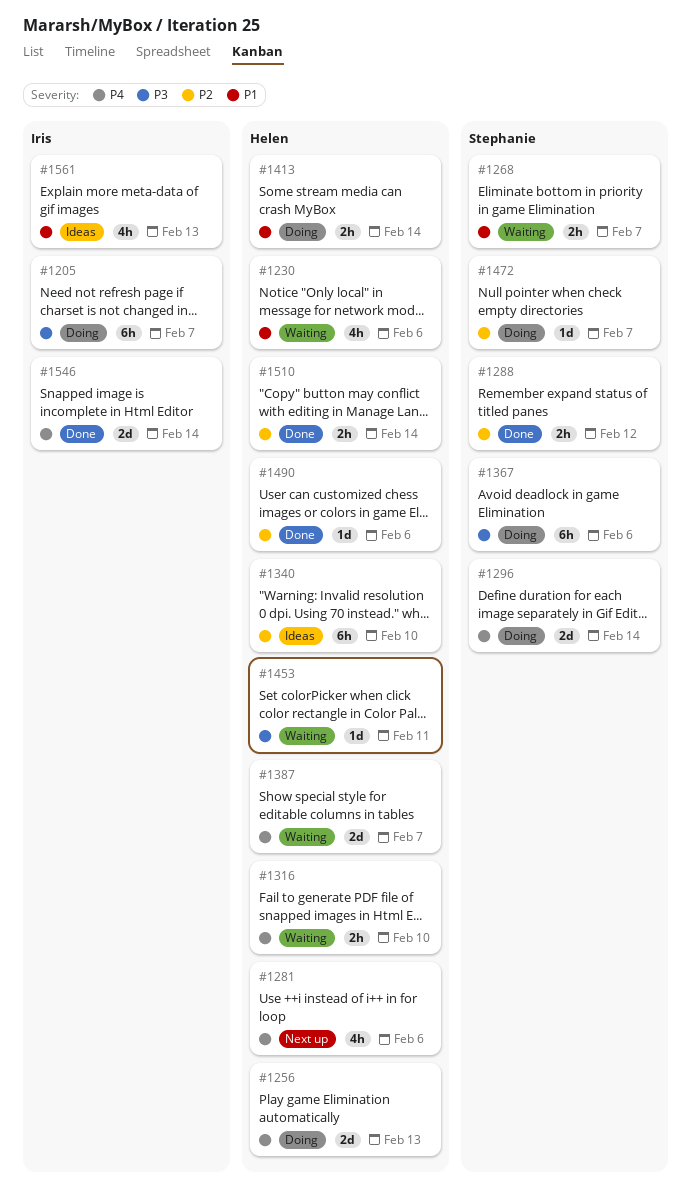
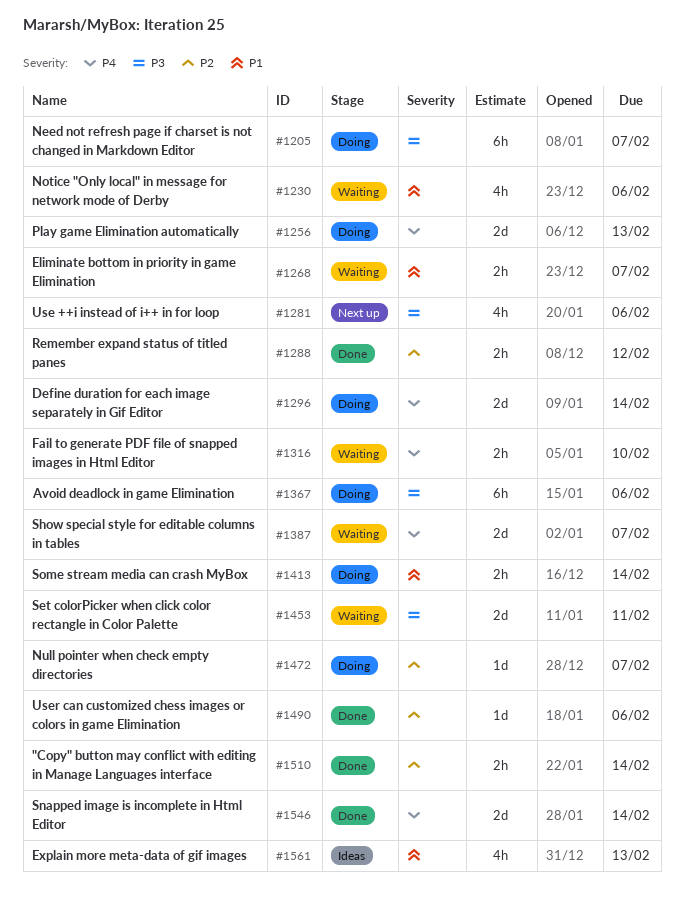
#1281, priority: P4 -> P3
#1340: present -> none
#1453, estimate: 1d -> 2d

